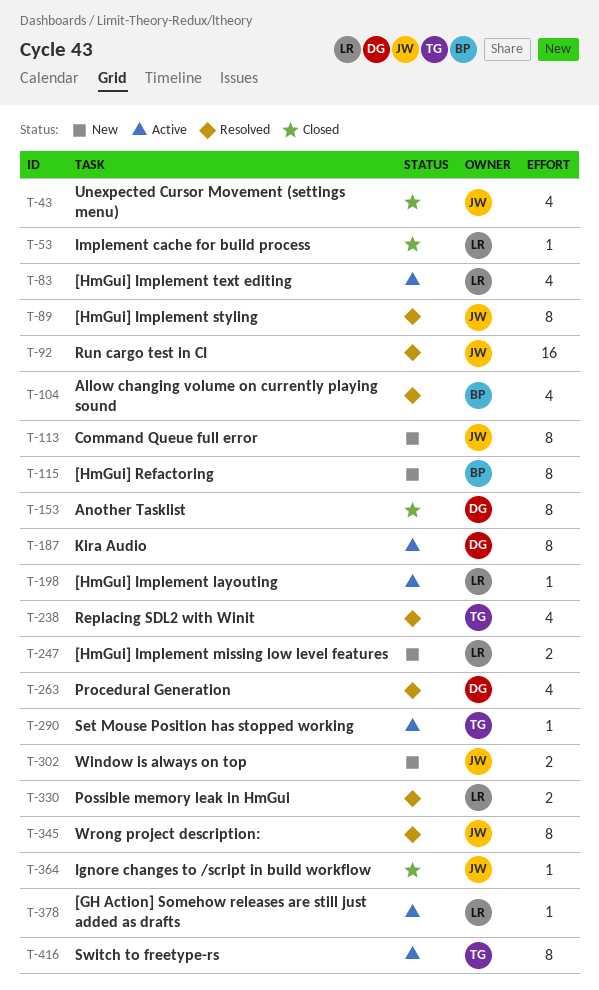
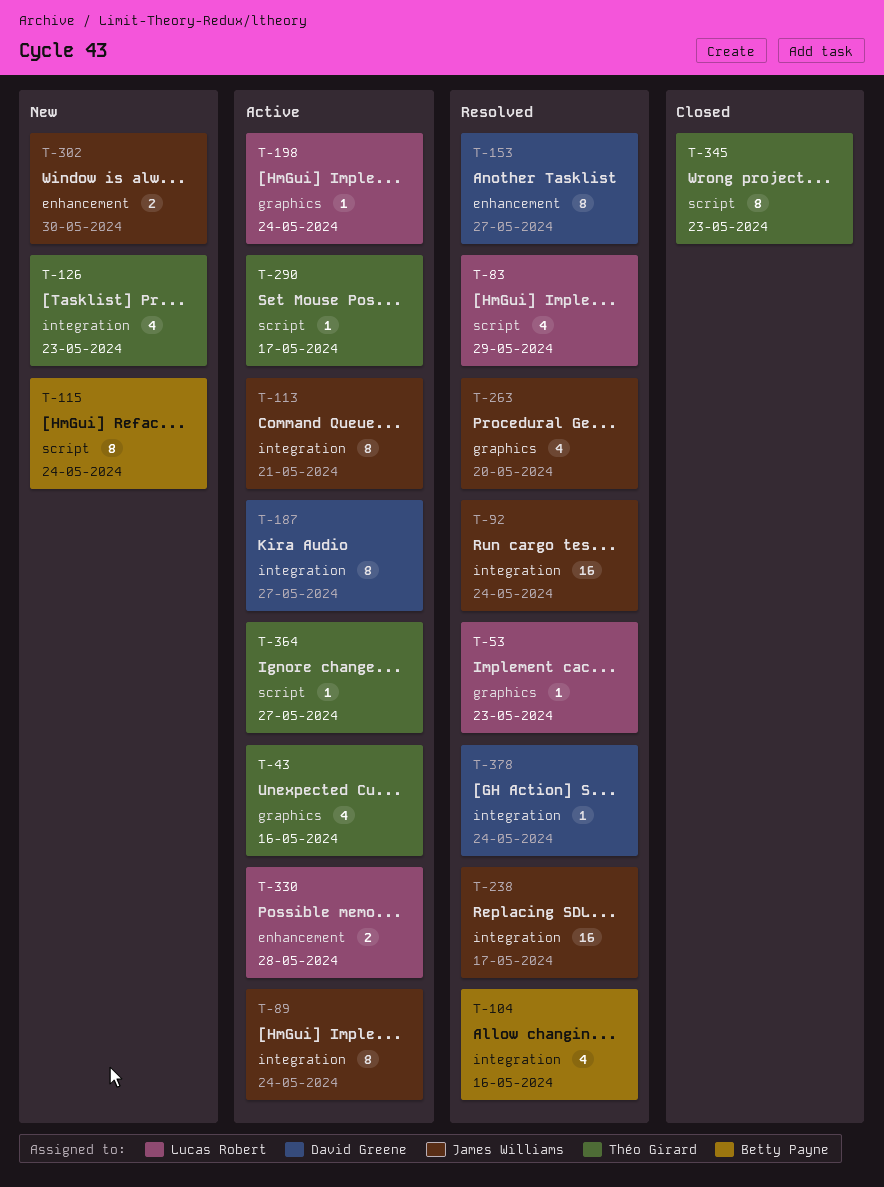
T-43, status: Closed -> Active
T-43, owner: James Williams -> Théo Girard
T-53, status: Closed -> Resolved
T-83, status: Active -> Resolved
T-89, status: Resolved -> Active
T-113, status: New -> Active
T-126: none -> present
T-153, status: Closed -> Resolved
T-238, owner: Théo Girard -> James Williams
T-238, estimate: 4 -> 16
T-247: present -> none
T-263, owner: David Greene -> James Williams
T-330, status: Resolved -> Active
T-345, status: Resolved -> Closed
T-345, owner: James Williams -> Théo Girard
T-364, status: Closed -> Active
T-364, owner: James Williams -> Théo Girard
T-378, status: Active -> Resolved
T-378, owner: Lucas Robert -> David Greene
T-416: present -> none

